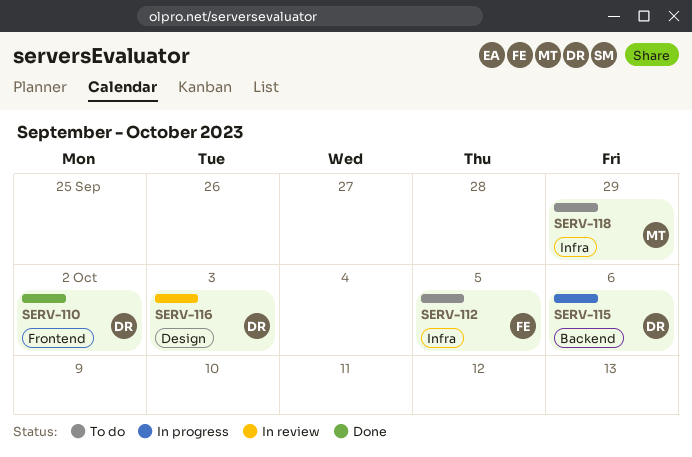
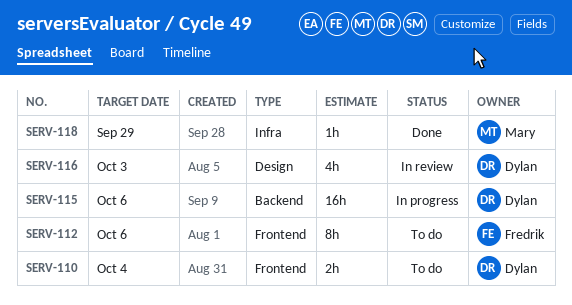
SERV-110, status: Done -> To do
SERV-110, due: Oct 2 -> Oct 4
SERV-112, label: Infra -> Frontend
SERV-112, due: Oct 5 -> Oct 6
SERV-118, status: To do -> Done

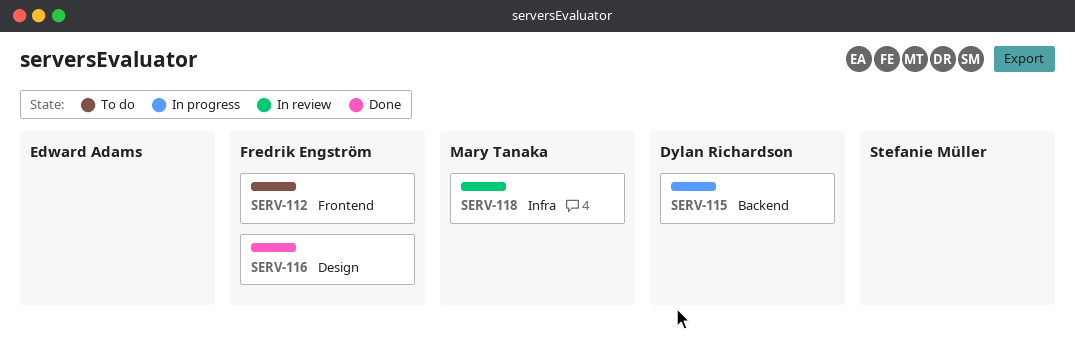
SERV-110: present -> none
SERV-116, status: In review -> Done
SERV-116, owner: Dylan Richardson -> Fredrik Engström
SERV-118, status: Done -> In review

